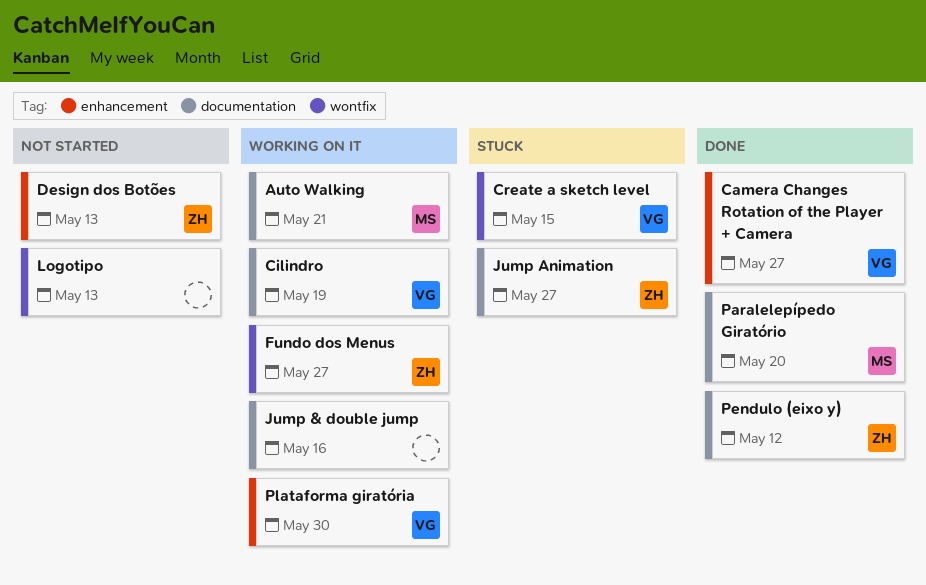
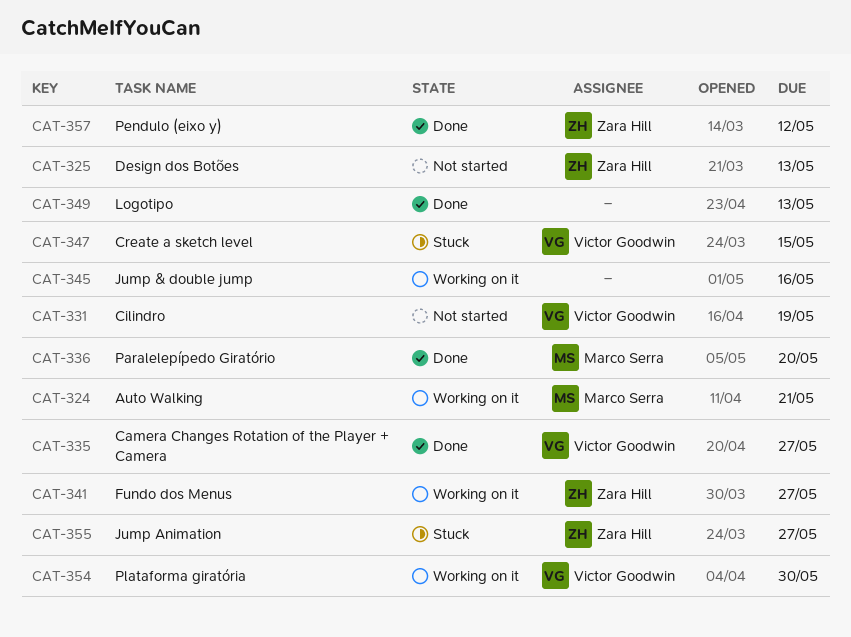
Cilindro, status: Working on it -> Not started
Logotipo, status: Not started -> Done

